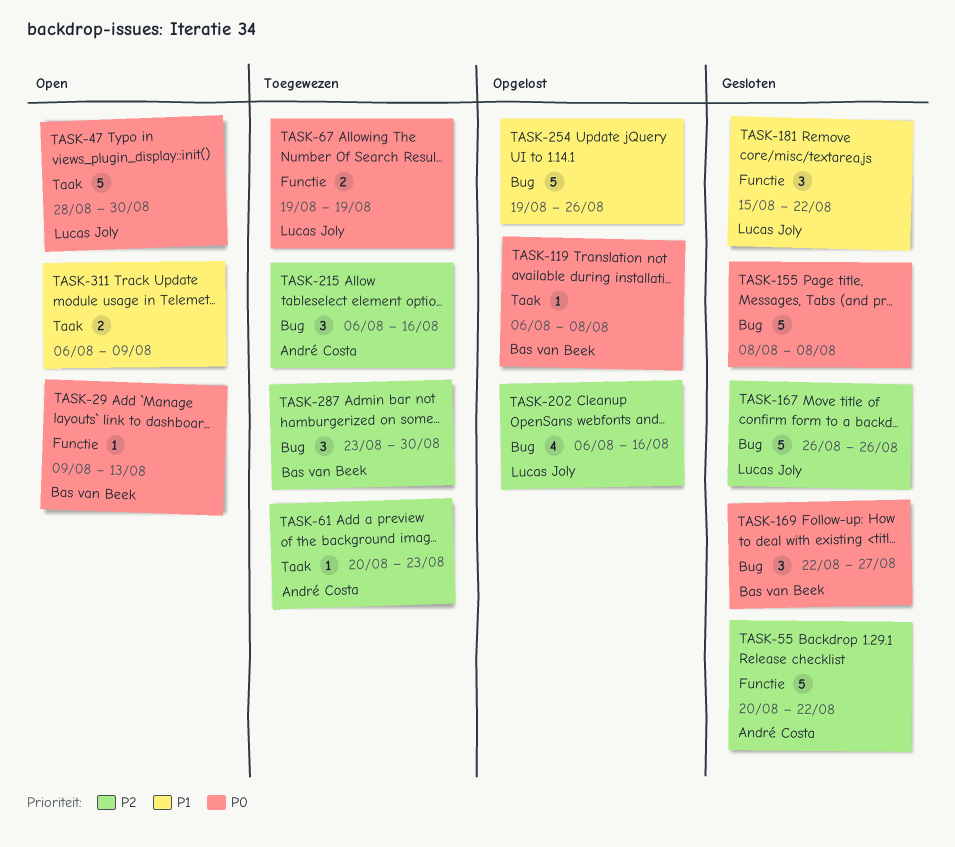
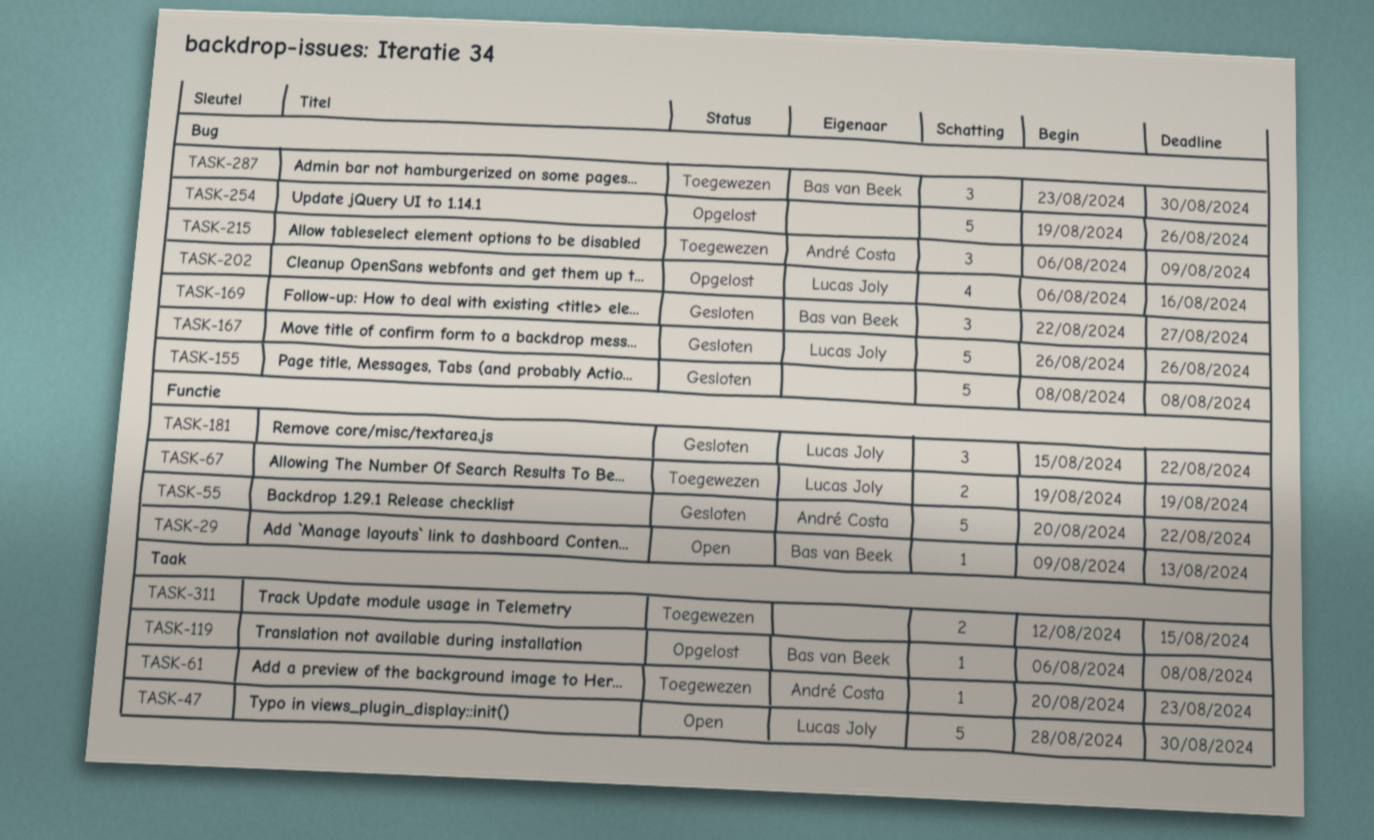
TASK-215, due: Aug 16 -> Aug 9
TASK-311, status: Open -> Toegewezen
TASK-311, start: Aug 6 -> Aug 12
TASK-311, due: Aug 9 -> Aug 15

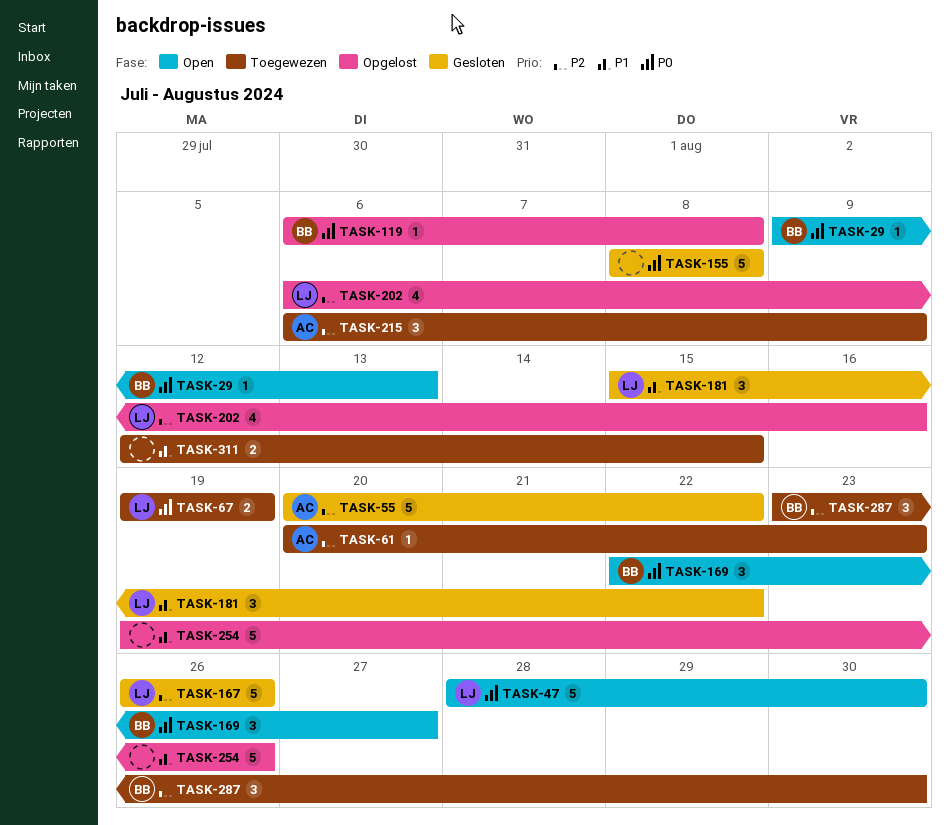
TASK-169, status: Gesloten -> Open

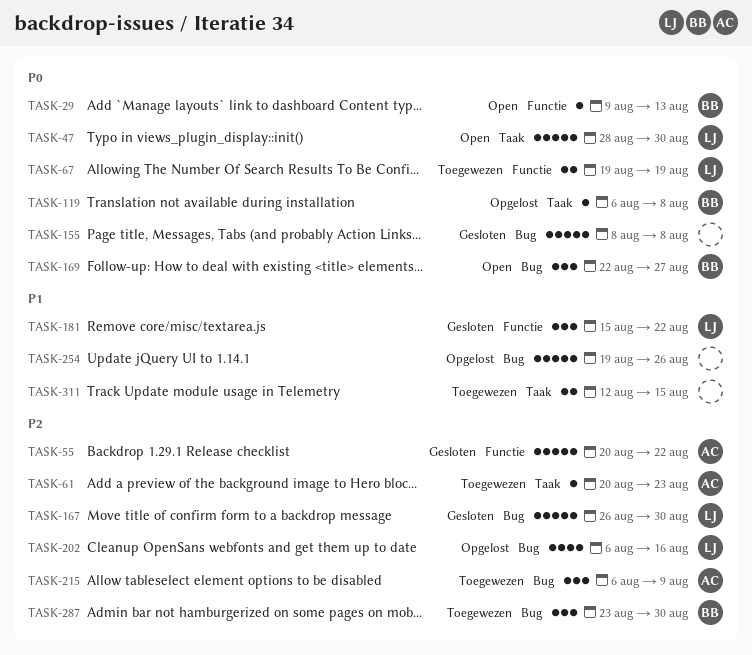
TASK-167, due: Aug 26 -> Aug 30

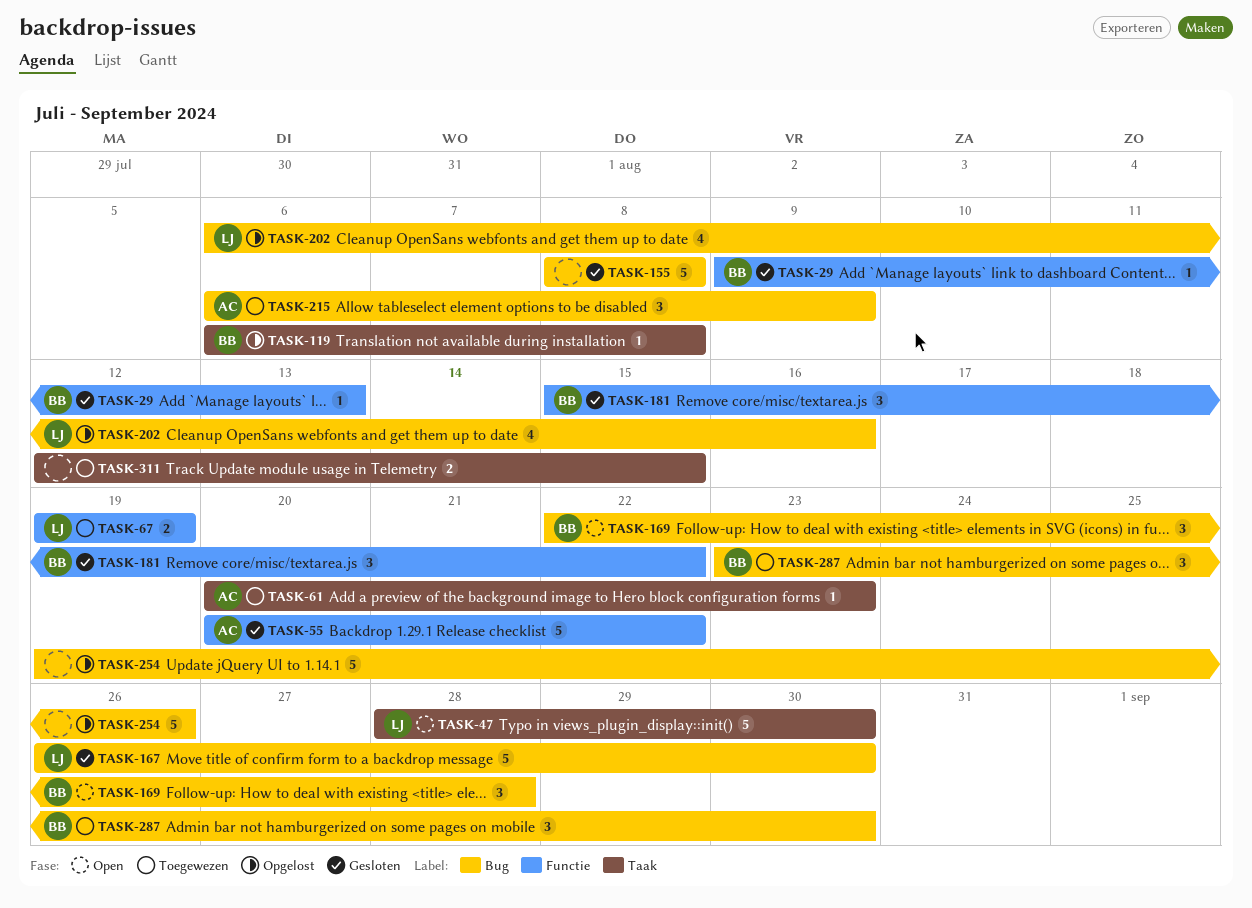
TASK-29, status: Open -> Gesloten
TASK-169, due: Aug 27 -> Aug 28
TASK-181, owner: LJ -> BB

